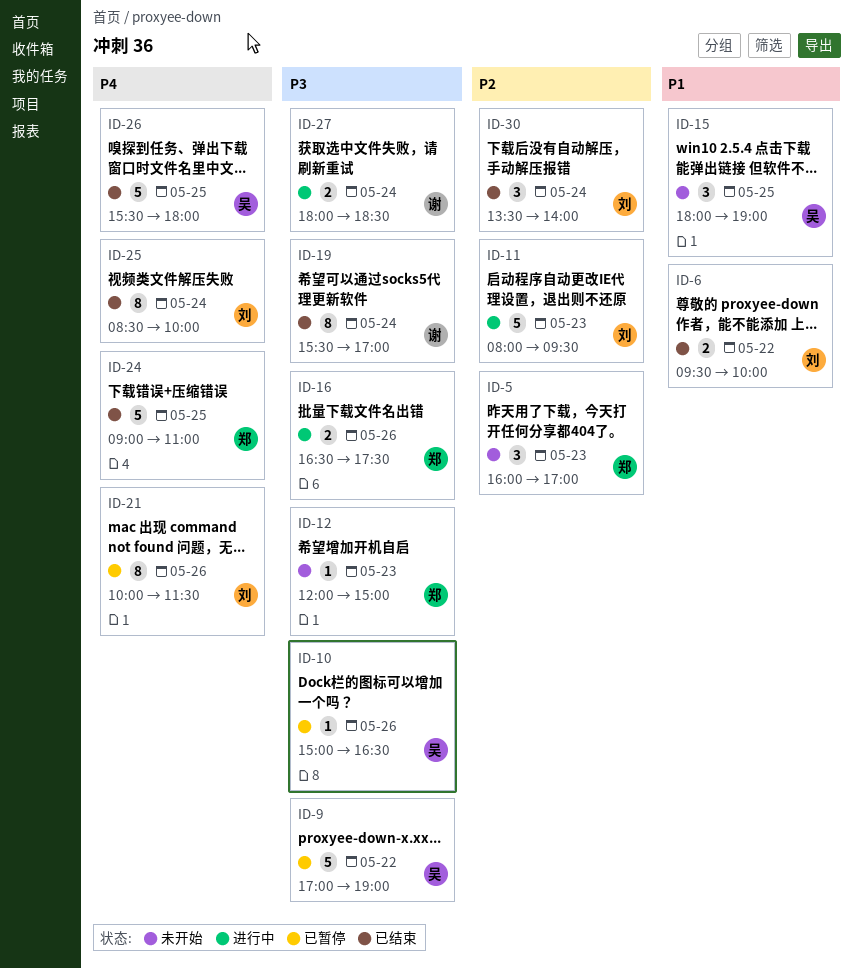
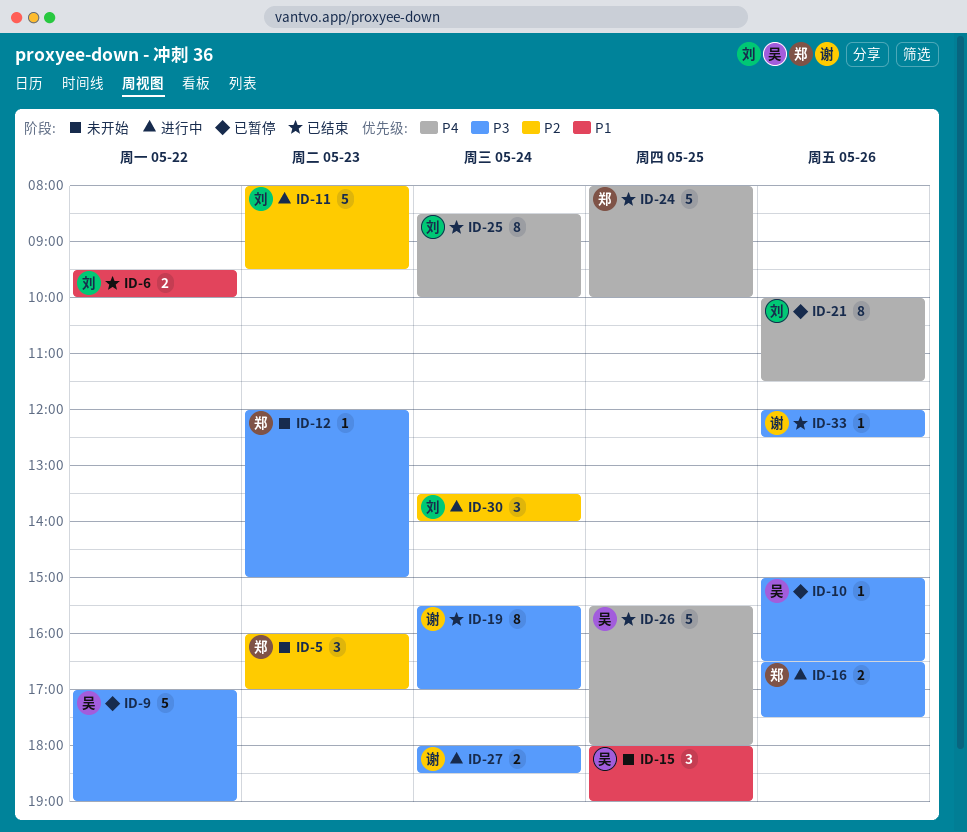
ID-24, begins: 09:00 -> 08:00
ID-24, ends: 11:00 -> 10:00
ID-30, status: 已结束 -> 进行中
ID-33: none -> present

